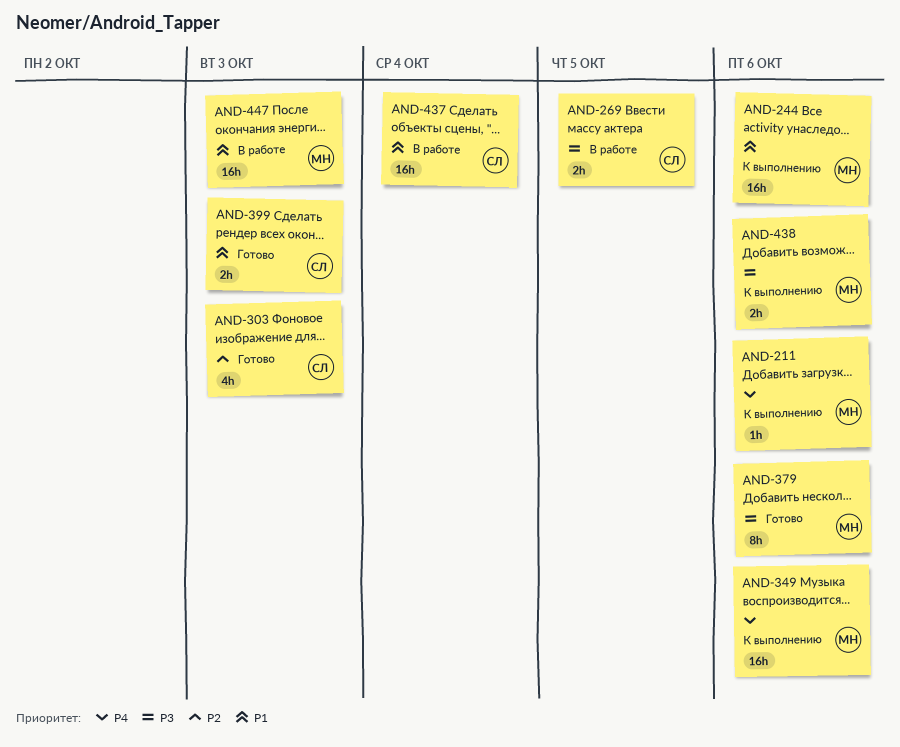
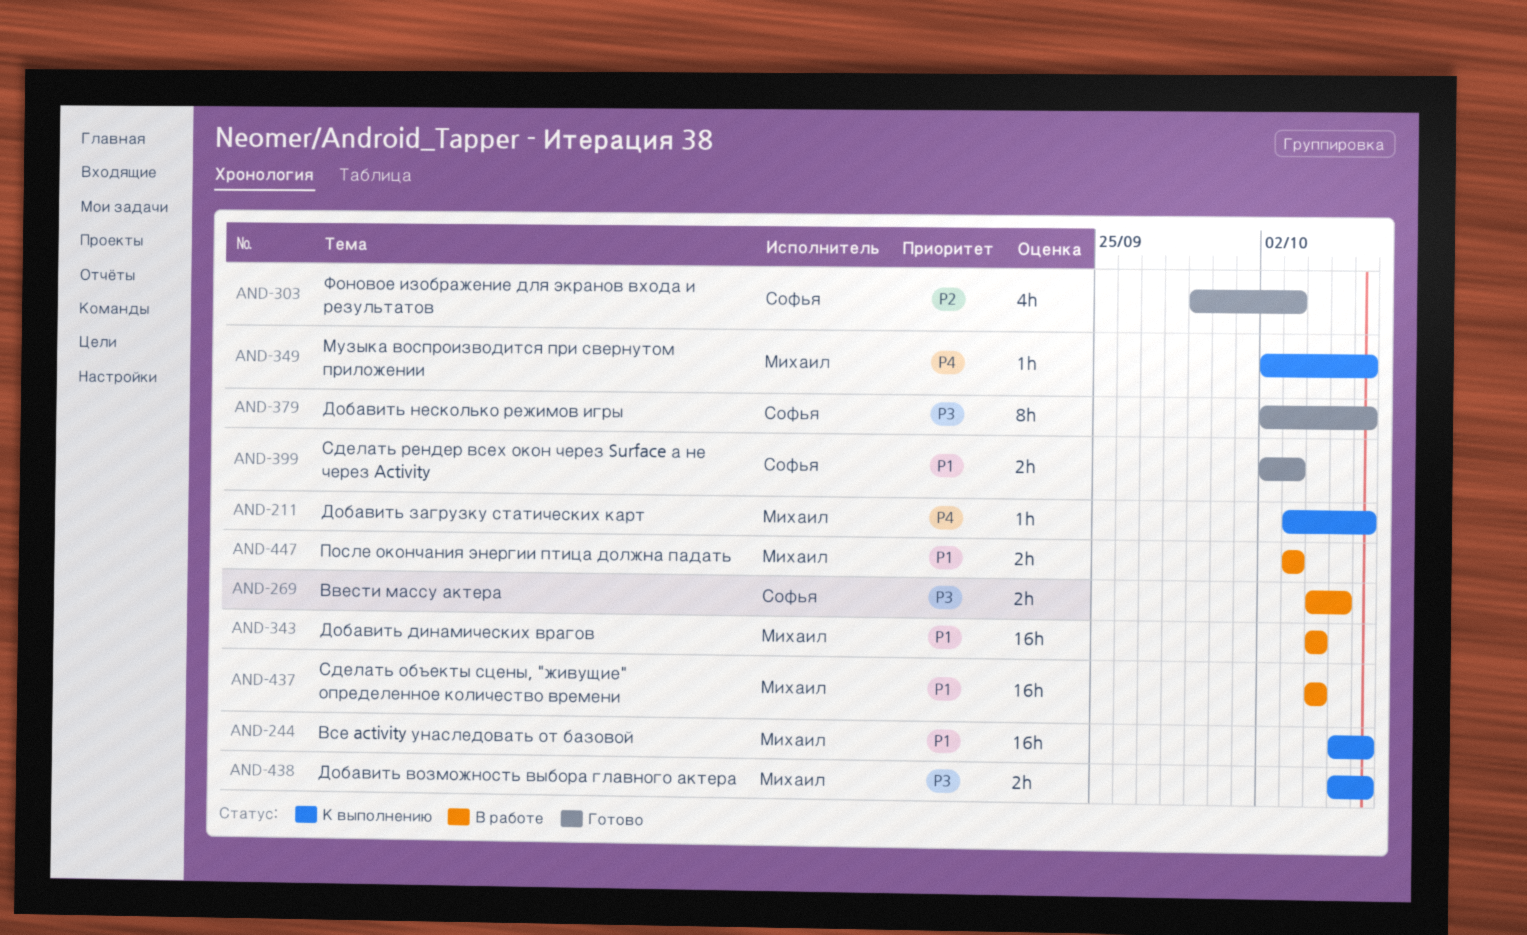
AND-343: none -> present
AND-349, estimate: 16h -> 1h
AND-379, owner: Михаил -> Софья
AND-437, owner: Софья -> Михаил
AND-447, estimate: 16h -> 2h

